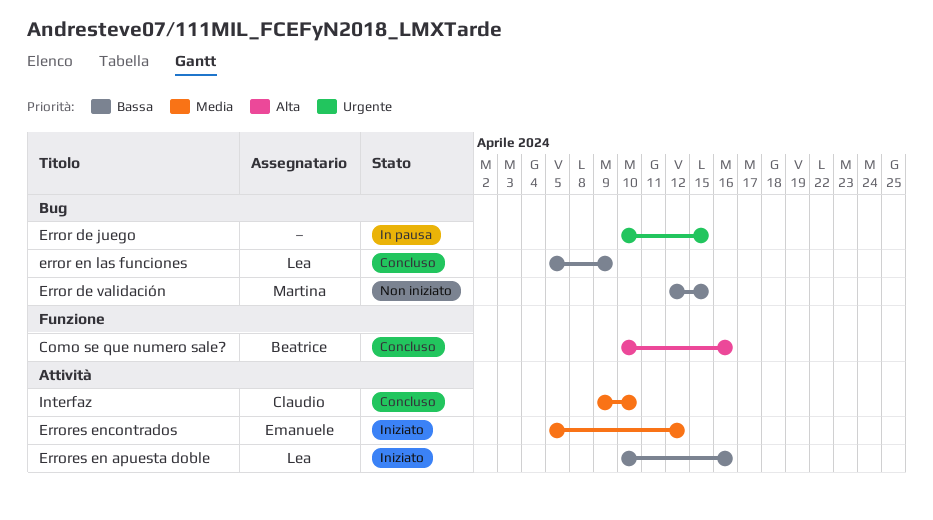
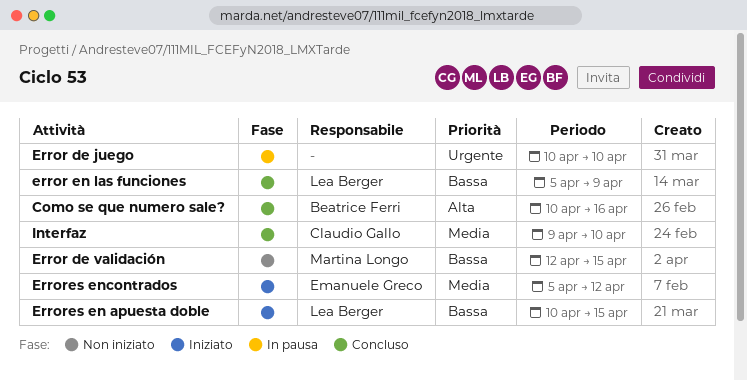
Error de juego, due: Apr 15 -> Apr 10
Errores en apuesta doble, due: Apr 16 -> Apr 15

